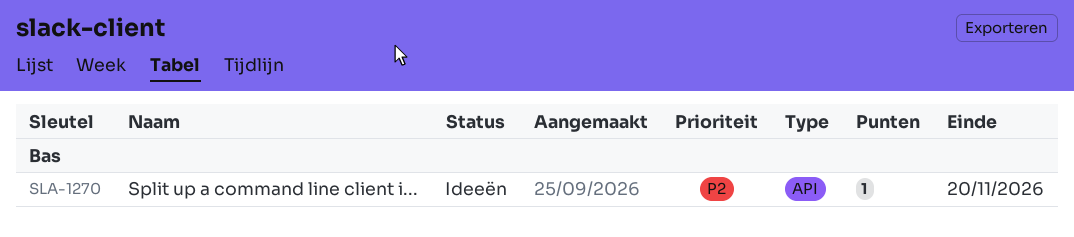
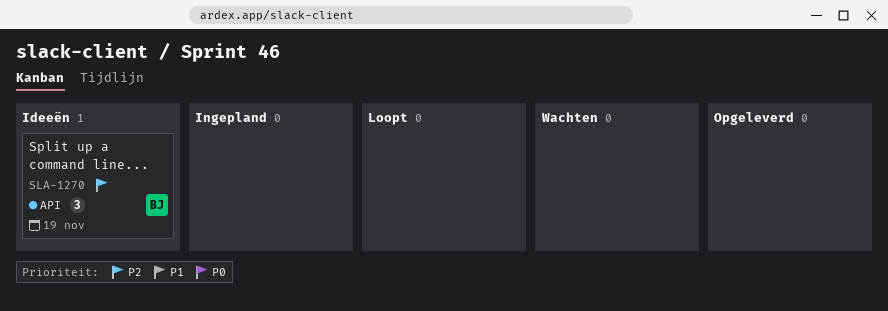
SLA-1270, estimate: 1 -> 3
SLA-1270, due: Nov 20 -> Nov 19

